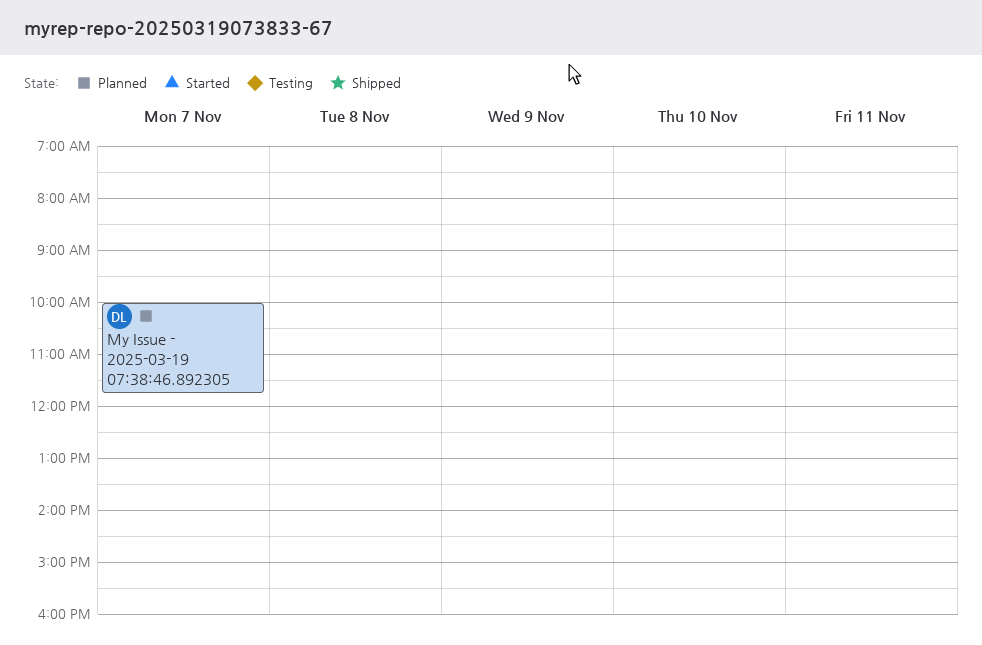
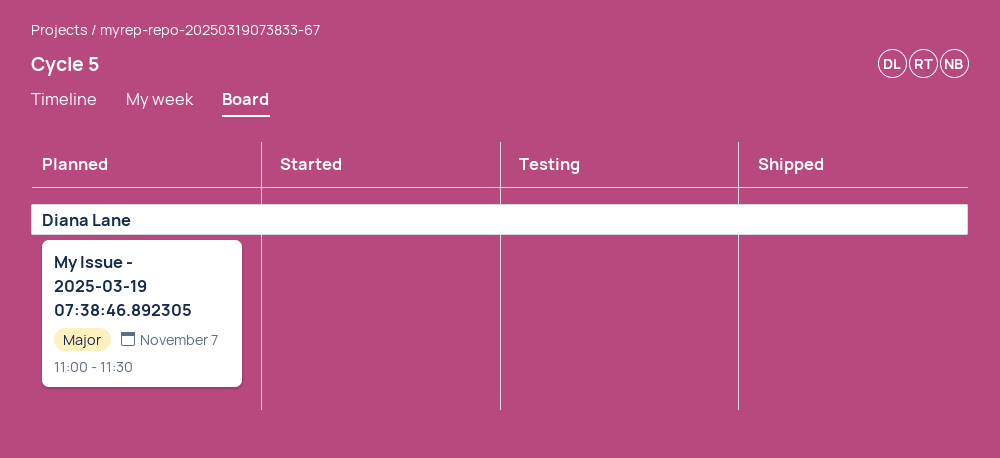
My Issue - 2025-03-19 07:38:46.892305, begins: 10:00 -> 11:00
My Issue - 2025-03-19 07:38:46.892305, ends: 11:45 -> 11:30

